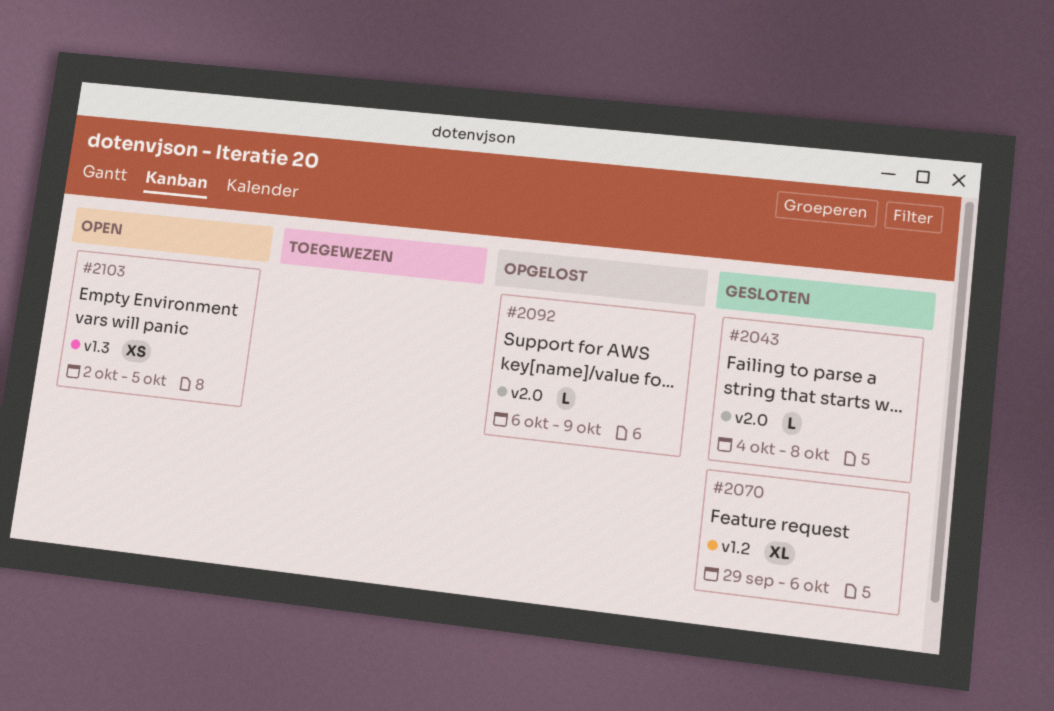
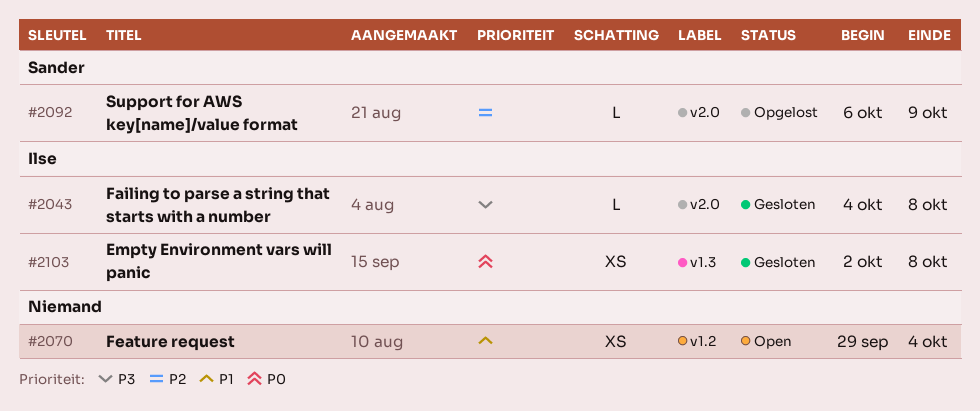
#2070, status: Gesloten -> Open
#2070, estimate: XL -> XS
#2070, due: Oct 6 -> Oct 4
#2103, status: Open -> Gesloten
#2103, due: Oct 5 -> Oct 8

